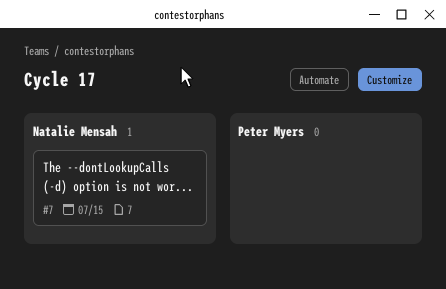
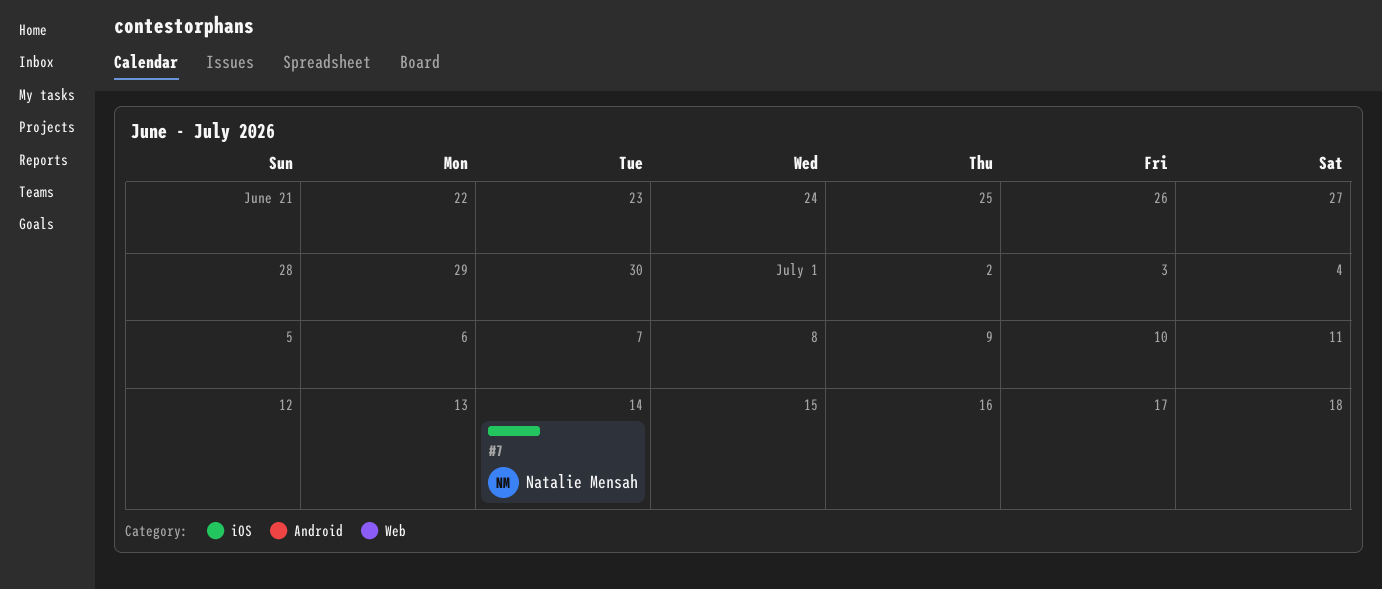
#7, due: Jul 15 -> Jul 14

